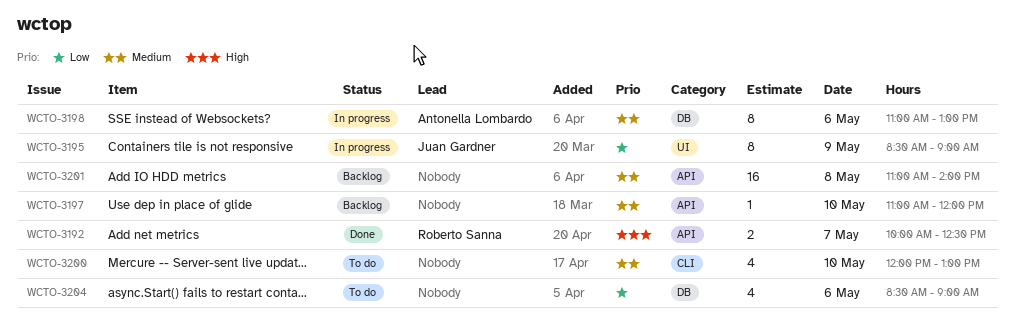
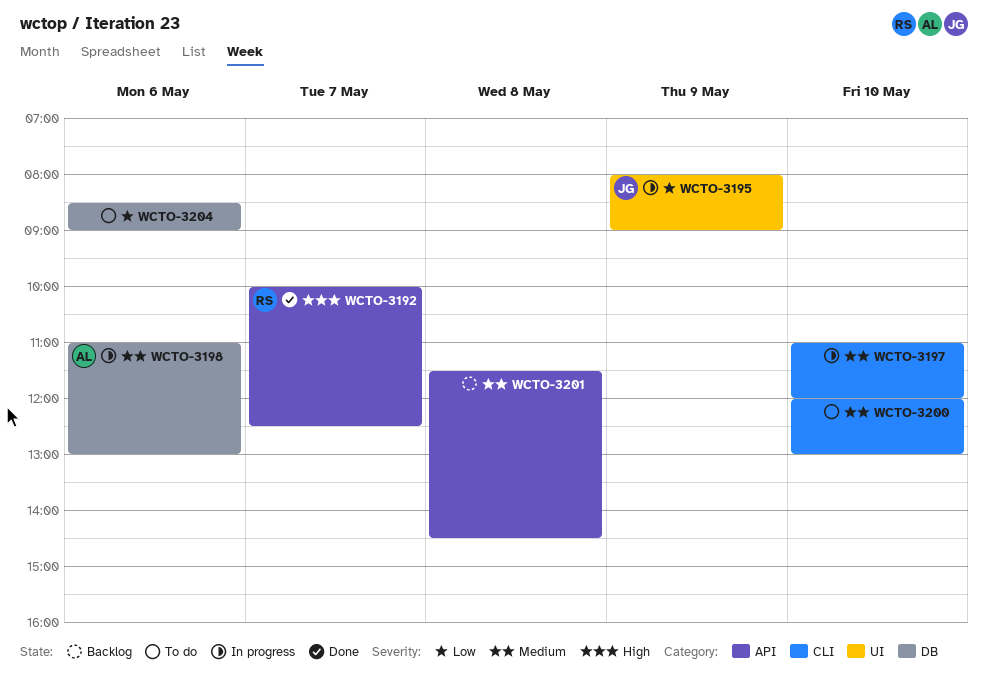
WCTO-3195, begins: 08:30 -> 08:00
WCTO-3197, status: Backlog -> In progress
WCTO-3197, label: API -> CLI
WCTO-3201, begins: 11:00 -> 11:30
WCTO-3201, ends: 14:00 -> 14:30

